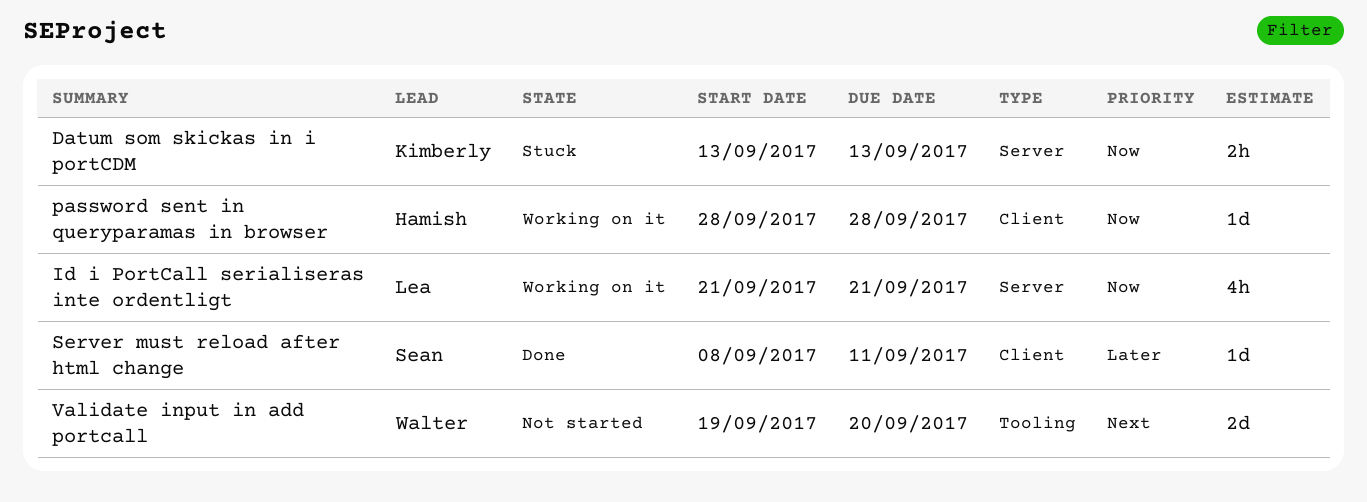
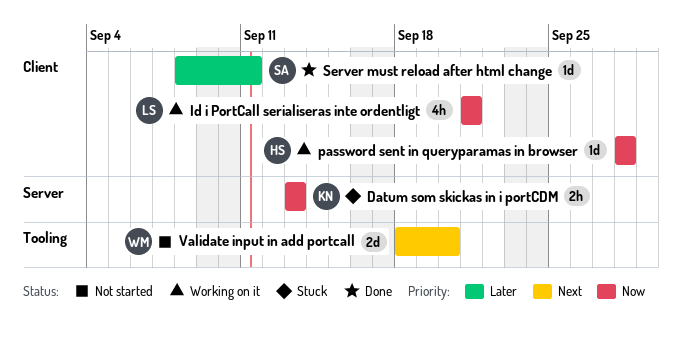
Id i PortCall serialiseras inte ordentligt, label: Server -> Client
Validate input in add portcall, start: Sep 19 -> Sep 18

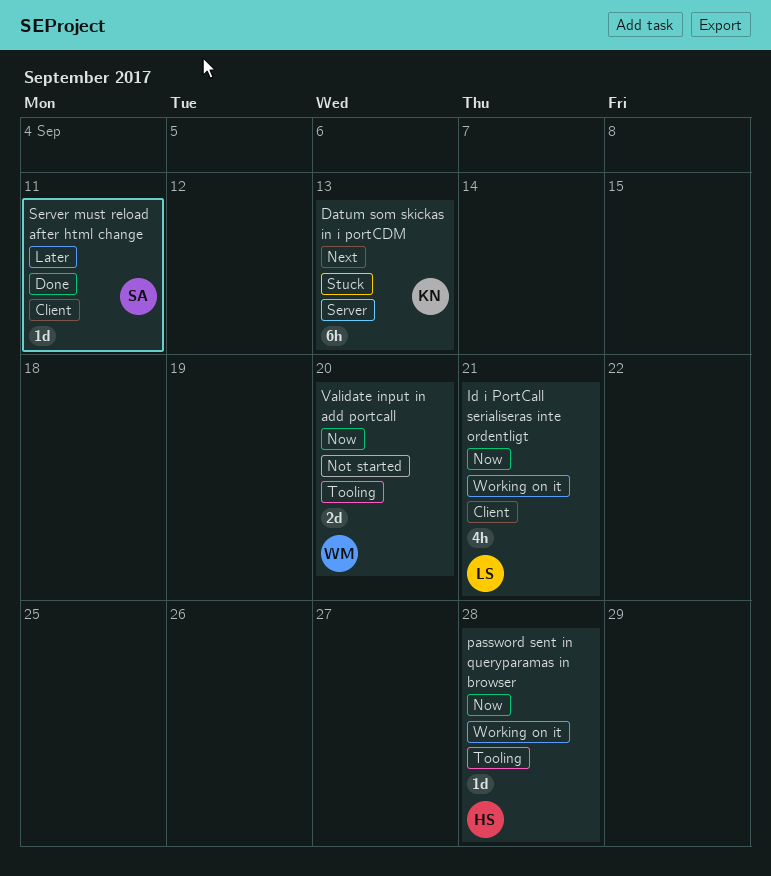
Datum som skickas in i portCDM, priority: Now -> Next
Datum som skickas in i portCDM, estimate: 2h -> 6h
password sent in queryparamas in browser, label: Client -> Tooling
Validate input in add portcall, priority: Next -> Now

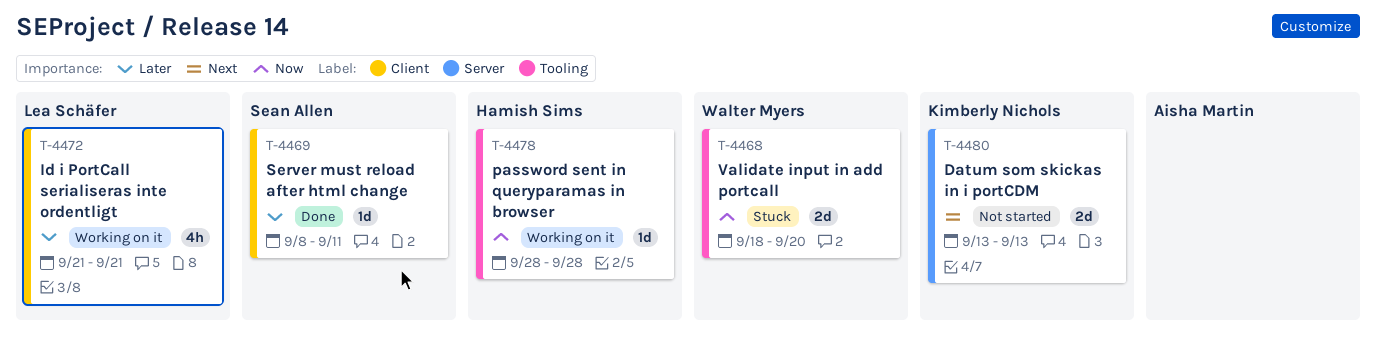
Datum som skickas in i portCDM, status: Stuck -> Not started
Datum som skickas in i portCDM, estimate: 6h -> 2d
Id i PortCall serialiseras inte ordentligt, priority: Now -> Later
Validate input in add portcall, status: Not started -> Stuck

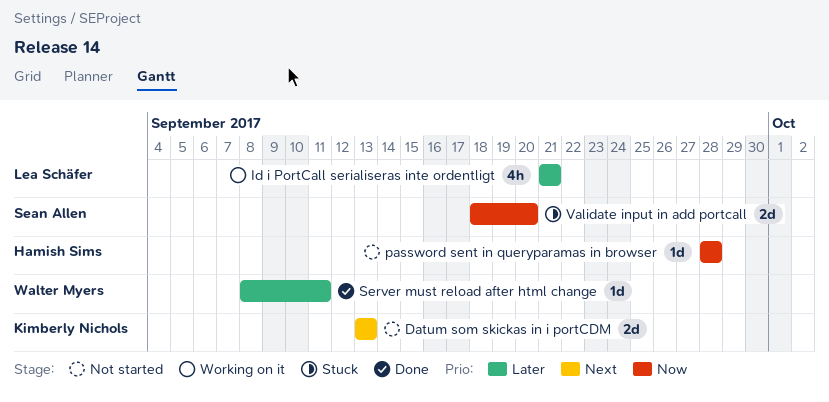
password sent in queryparamas in browser, status: Working on it -> Not started
Server must reload after html change, owner: Sean Allen -> Walter Myers
Validate input in add portcall, owner: Walter Myers -> Sean Allen

